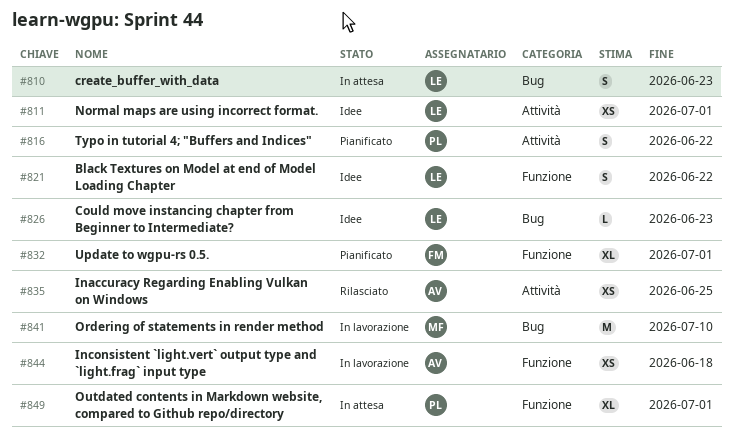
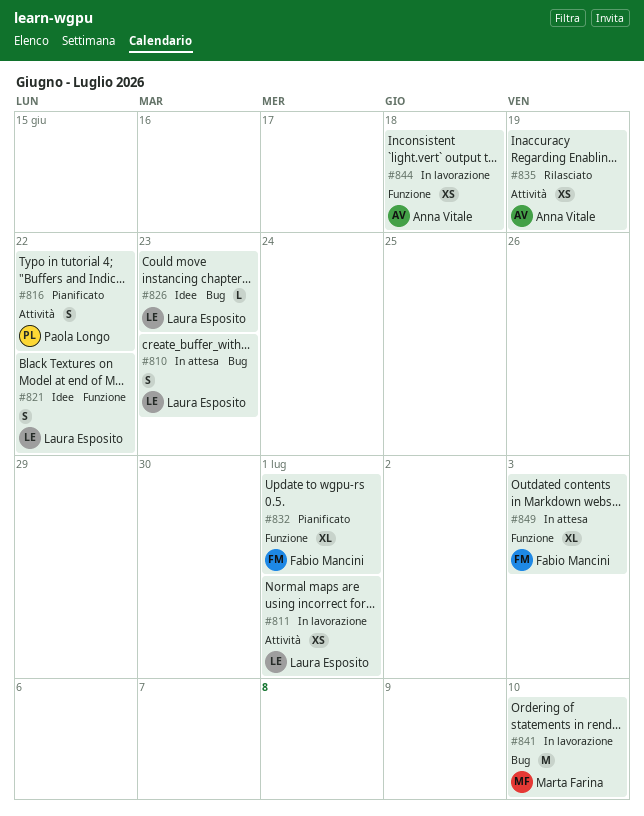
#811, status: Idee -> In lavorazione
#835, due: Jun 25 -> Jun 19
#849, owner: Paola Longo -> Fabio Mancini
#849, due: Jul 1 -> Jul 3

